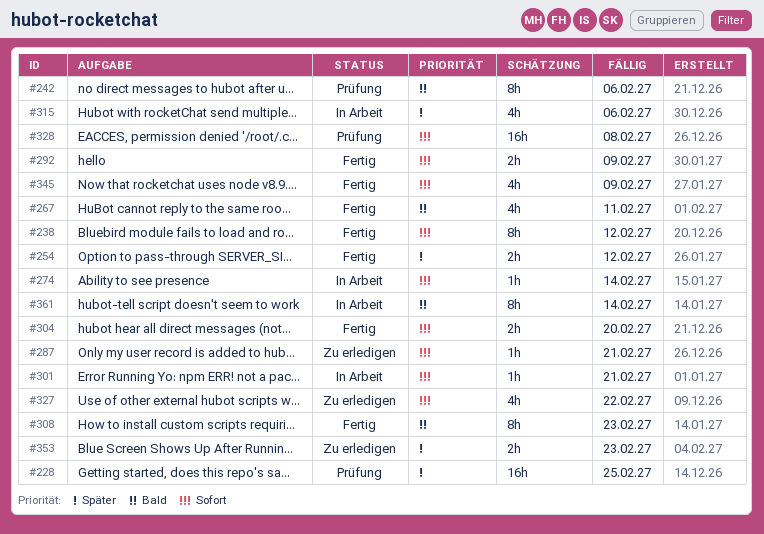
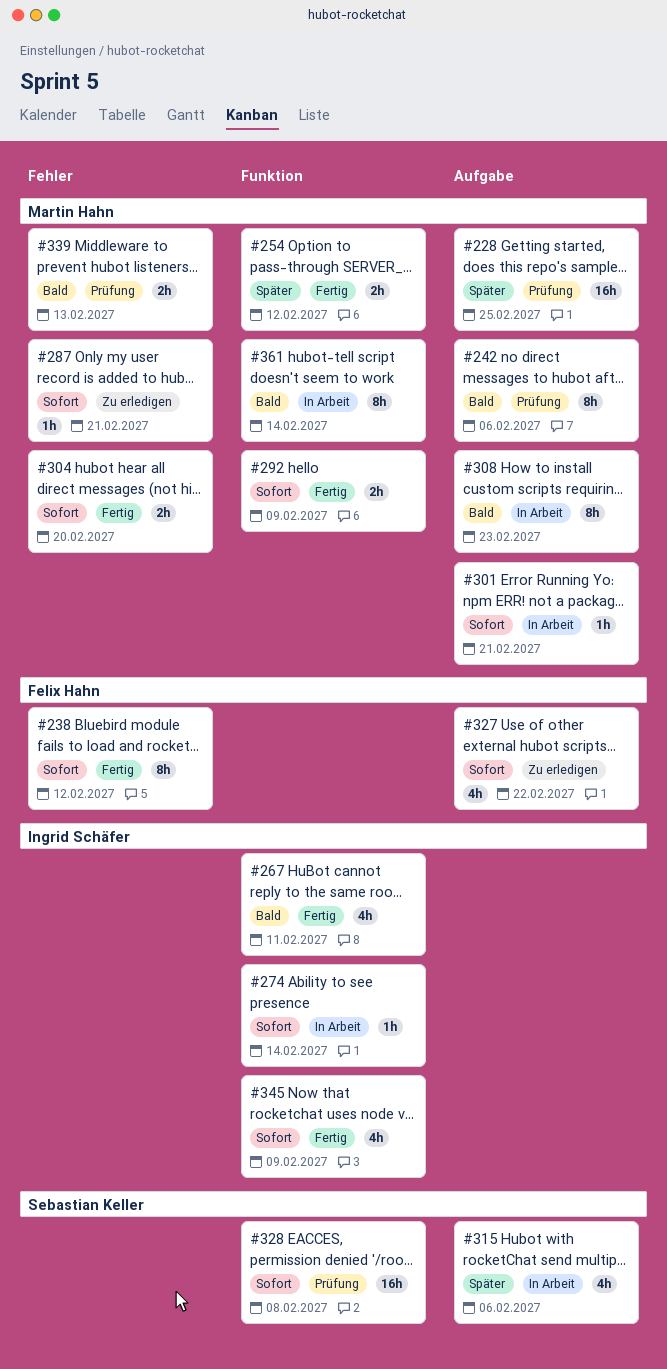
#308, status: Fertig -> In Arbeit
#339: none -> present
#353: present -> none

